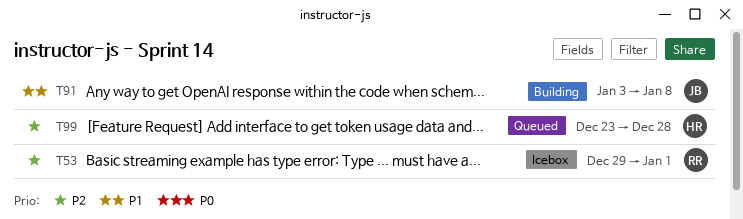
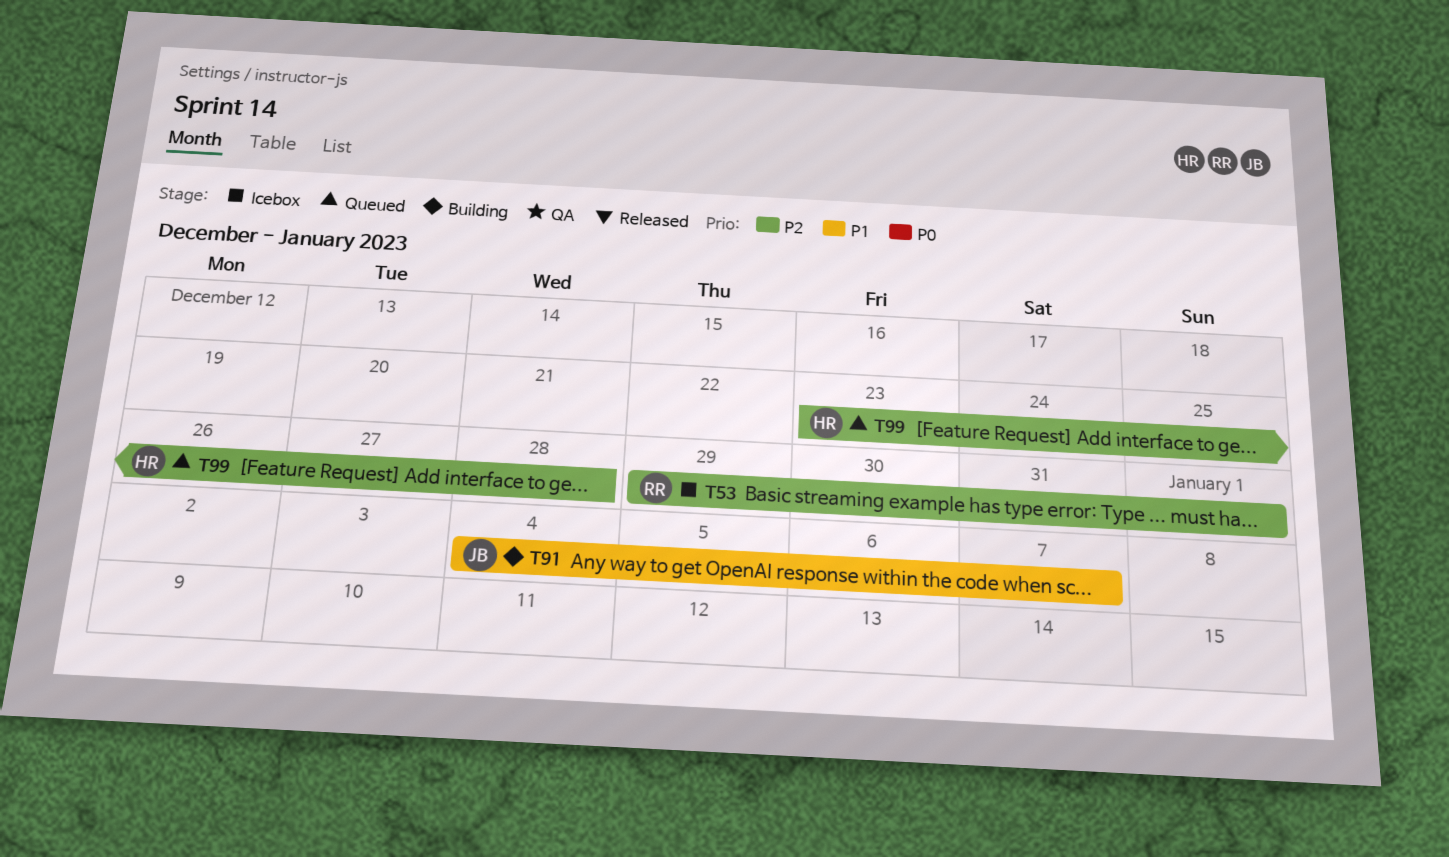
T91, start: Jan 3 -> Jan 4
T91, due: Jan 8 -> Jan 7

